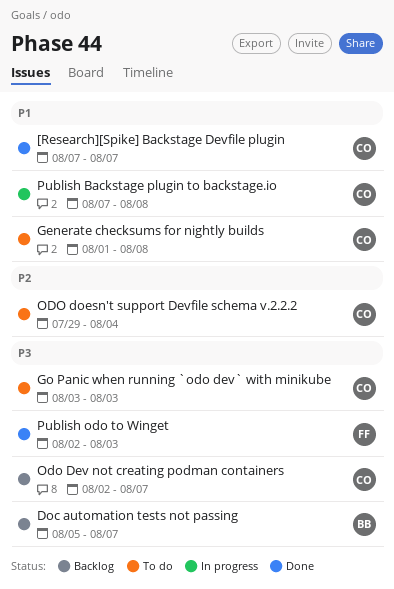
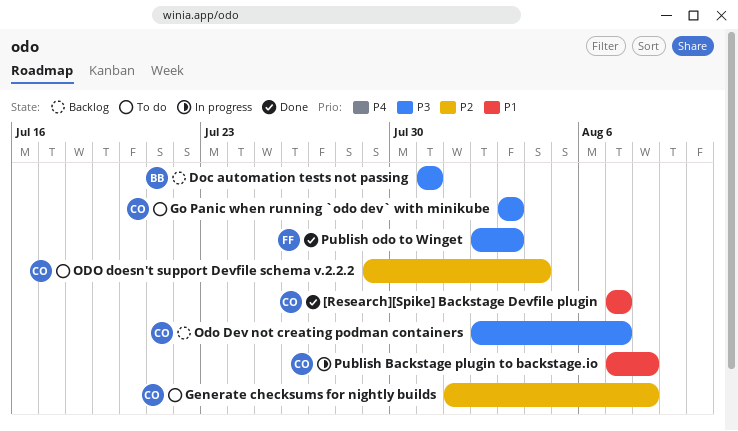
Doc automation tests not passing, start: Aug 5 -> Jul 31
Doc automation tests not passing, due: Aug 7 -> Jul 31
Generate checksums for nightly builds, priority: P1 -> P2

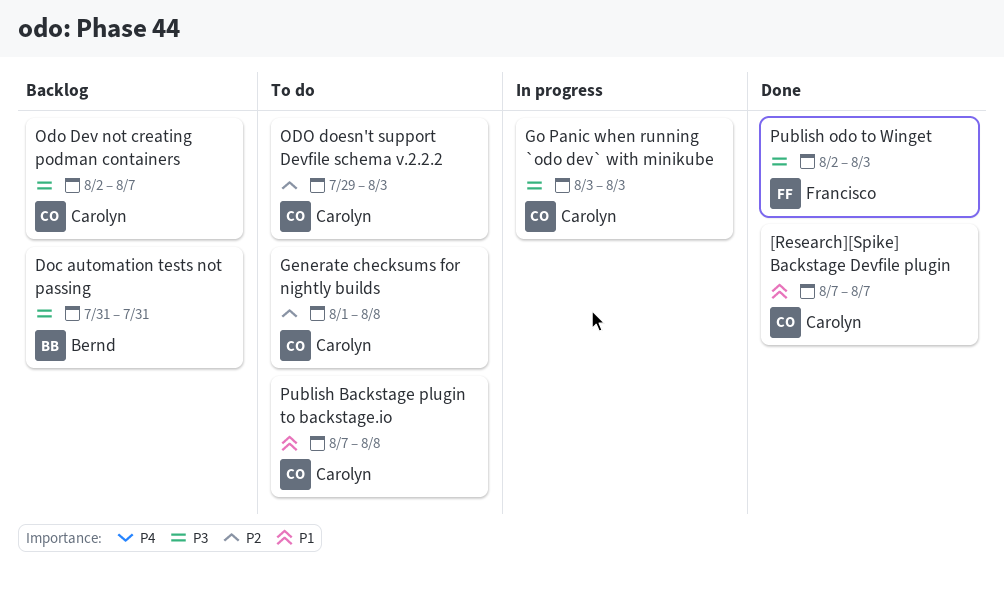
Go Panic when running `odo dev` with minikube, status: To do -> In progress
ODO doesn't support Devfile schema v.2.2.2, due: Aug 4 -> Aug 3
Publish Backstage plugin to backstage.io, status: In progress -> To do

